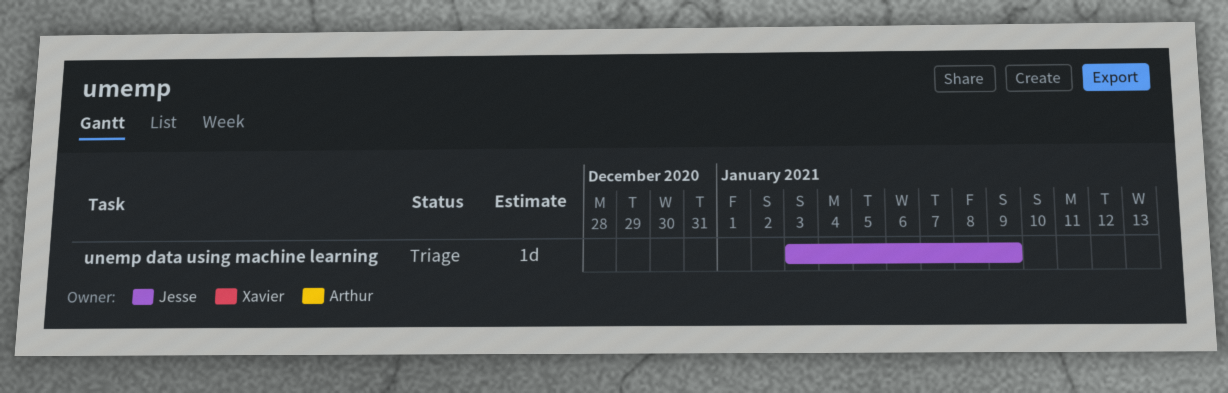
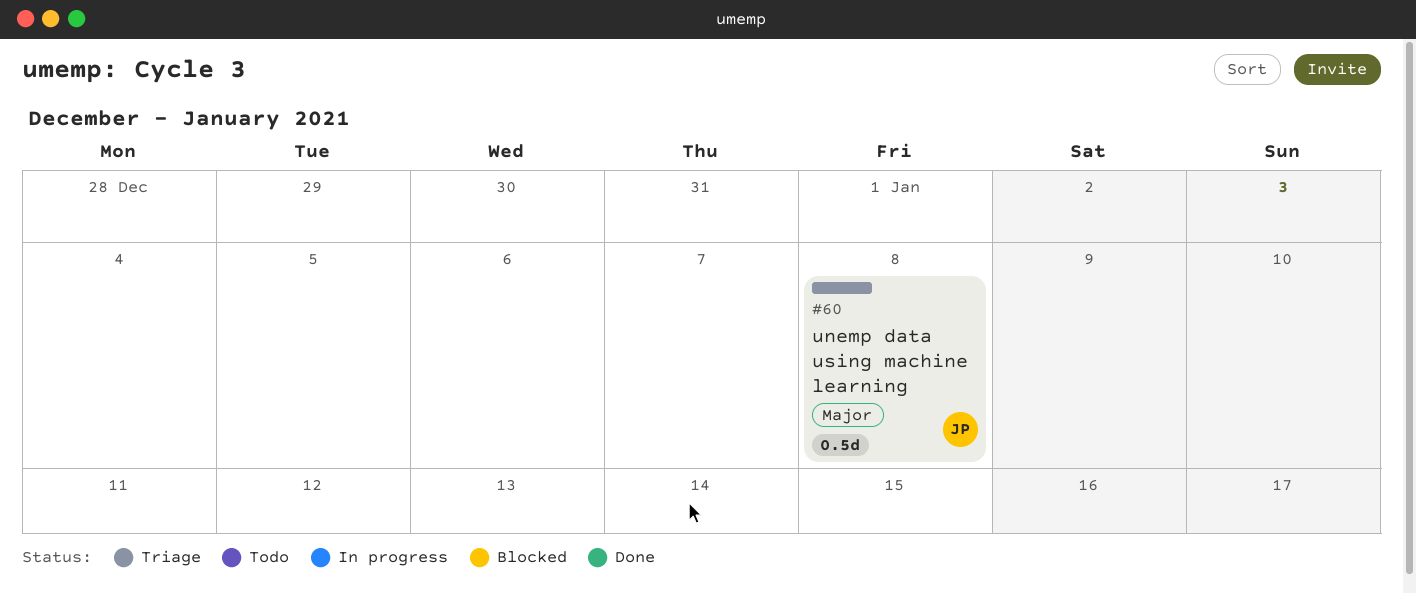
unemp data using machine learning, estimate: 1d -> 0.5d
unemp data using machine learning, due: Jan 9 -> Jan 8

